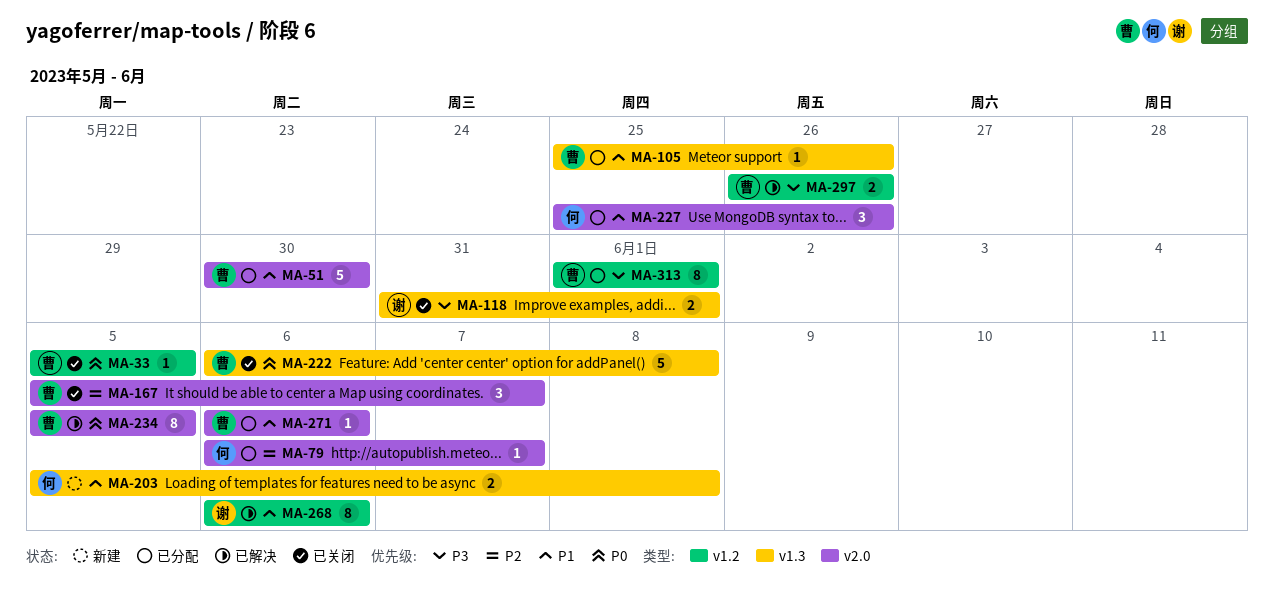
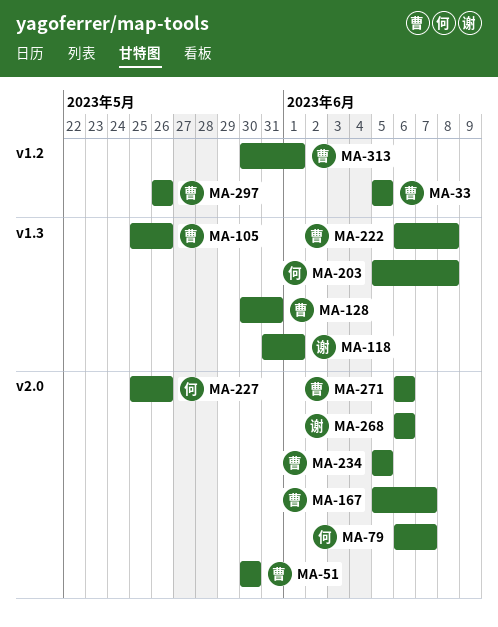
MA-128: none -> present
MA-268, label: v1.2 -> v2.0
MA-313, start: Jun 1 -> May 30

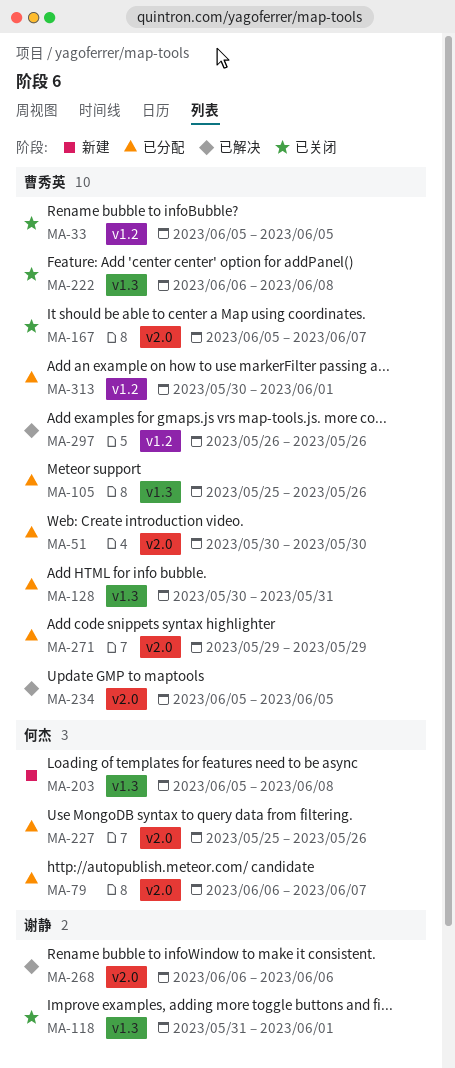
MA-271, start: Jun 6 -> May 29
MA-271, due: Jun 6 -> May 29

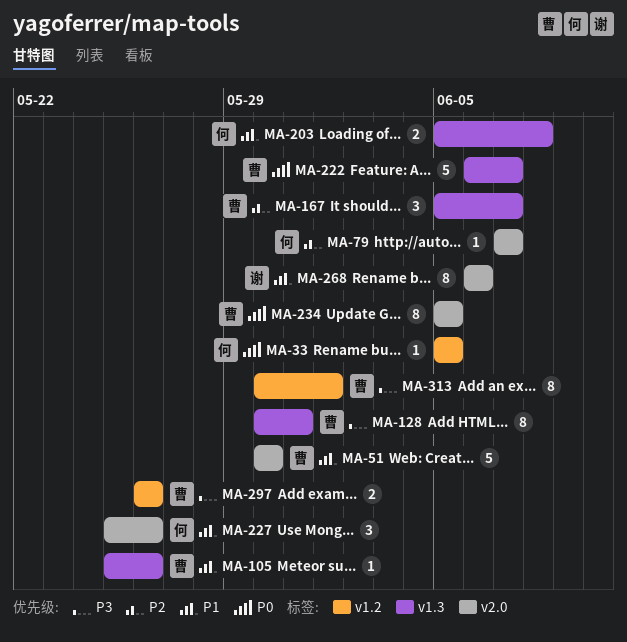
MA-33, owner: 曹秀英 -> 何杰
MA-79, start: Jun 6 -> Jun 7
MA-118: present -> none
MA-167, label: v2.0 -> v1.3
MA-222, due: Jun 8 -> Jun 7
MA-271: present -> none

